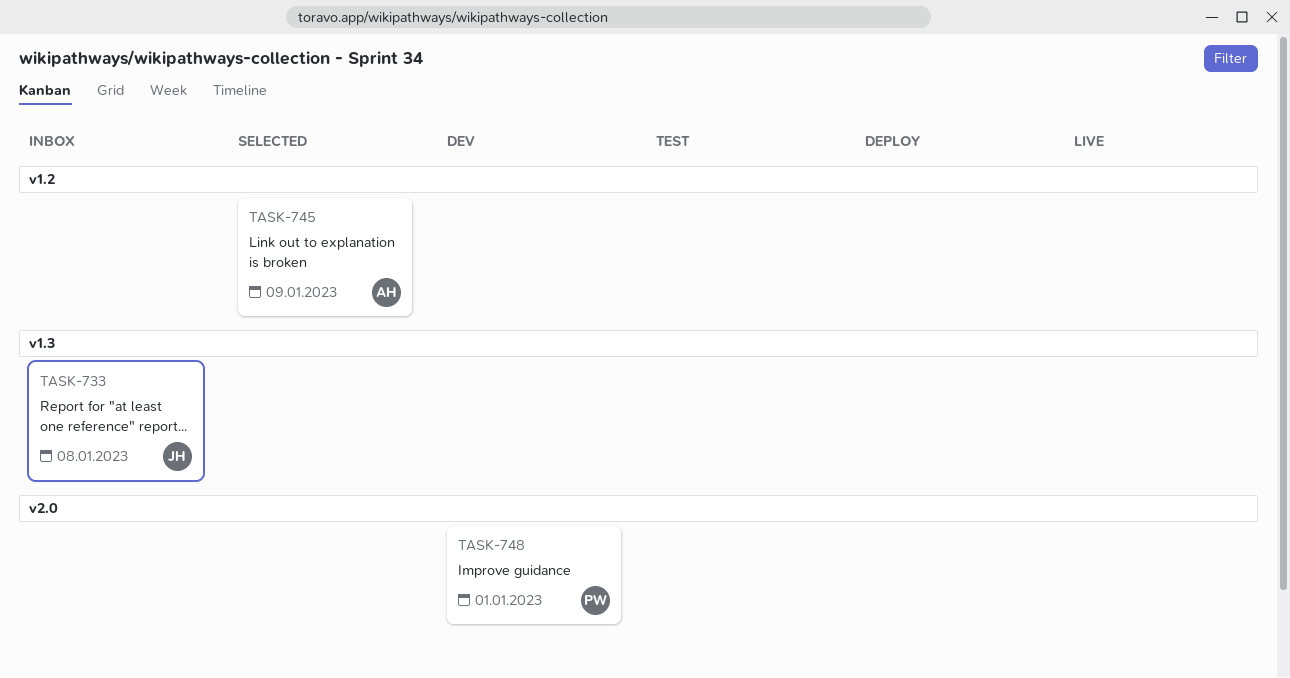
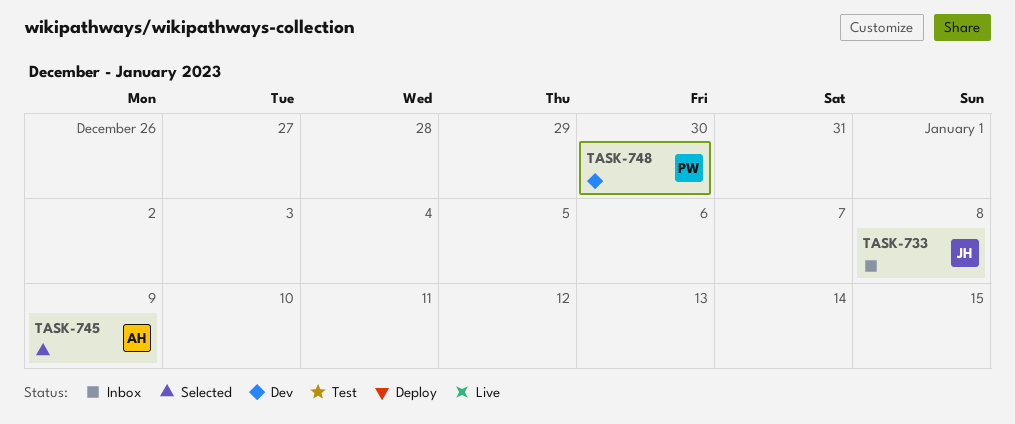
TASK-748, due: Jan 1 -> Dec 30

